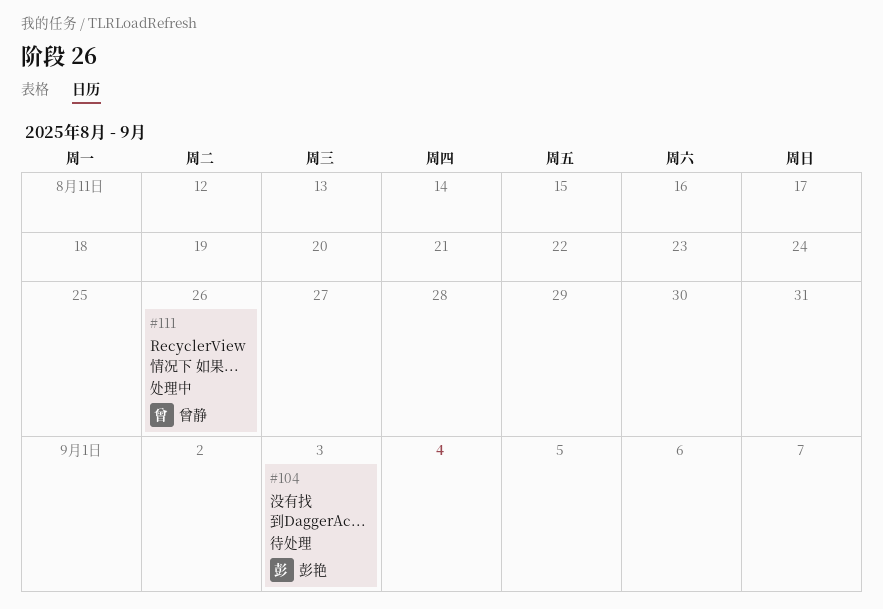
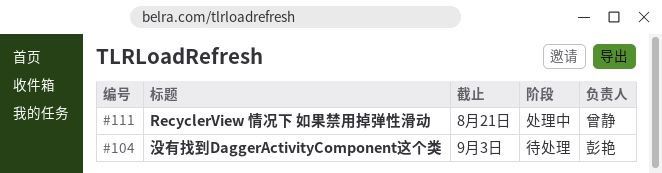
#111, due: Aug 26 -> Aug 21

